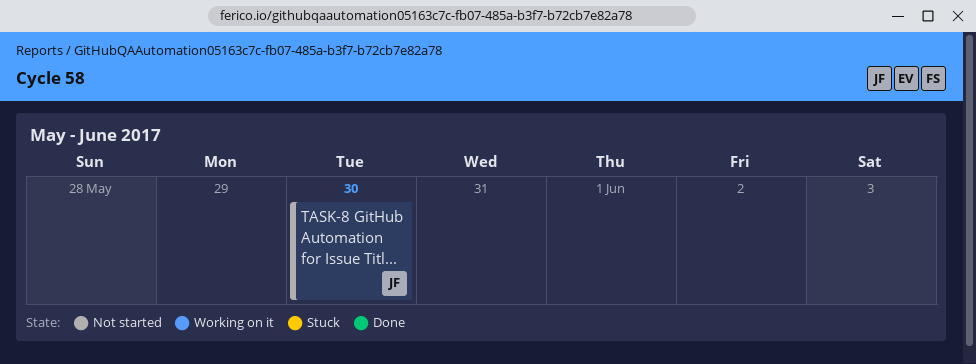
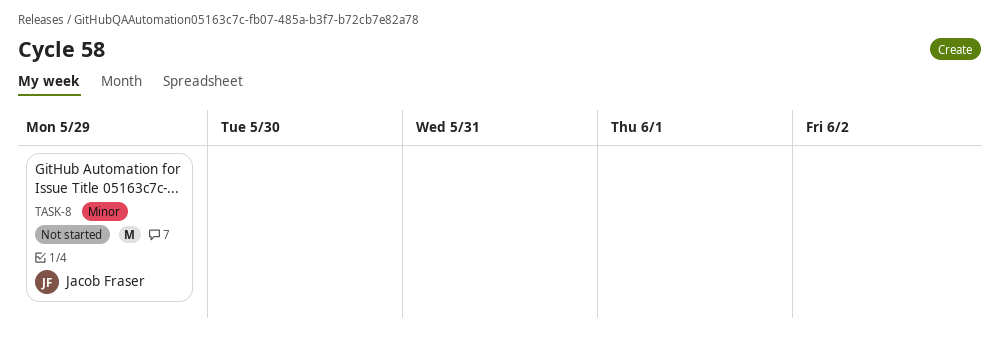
TASK-8, due: May 30 -> May 29

